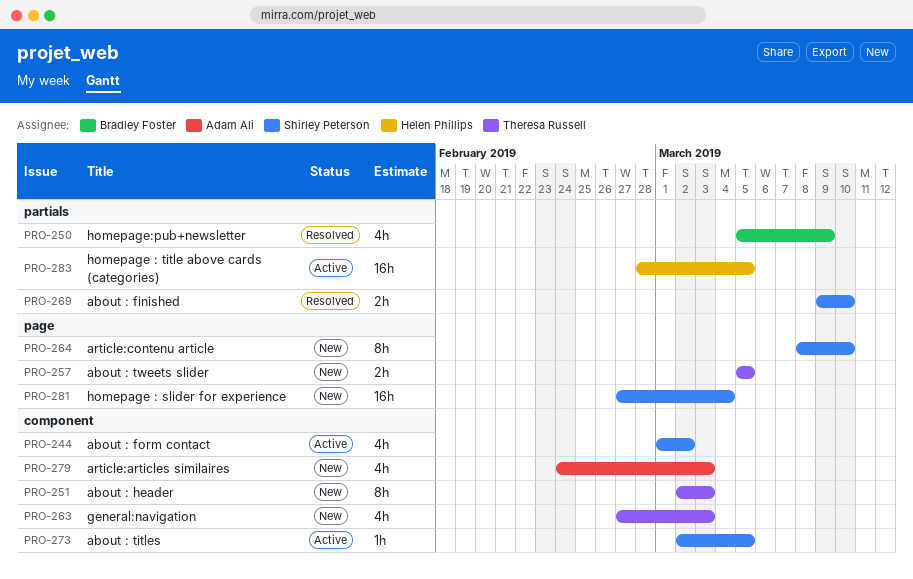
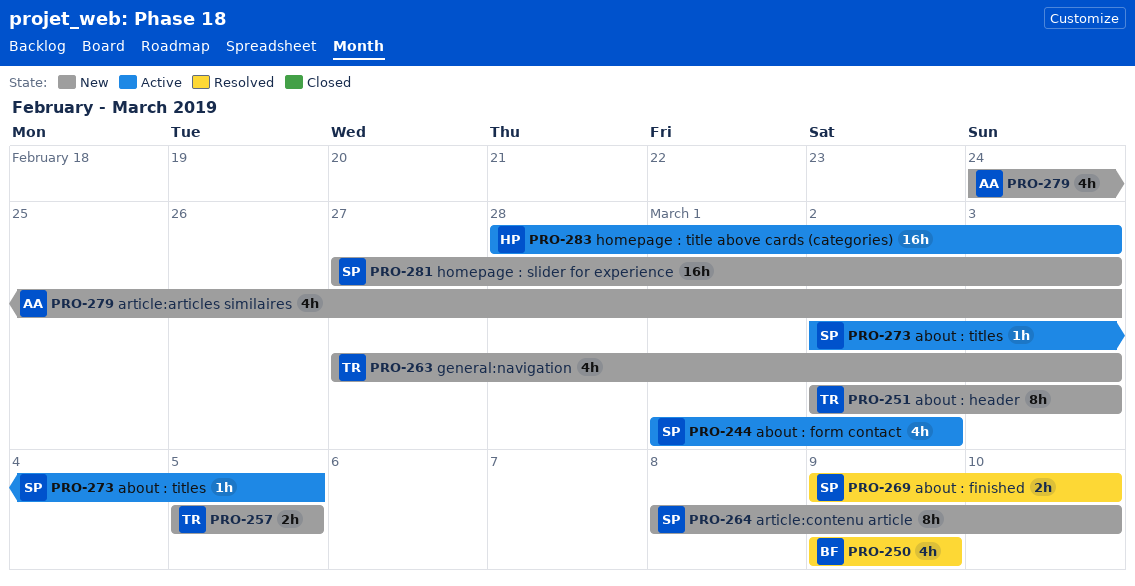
PRO-250, start: Mar 5 -> Mar 9
PRO-281, due: Mar 4 -> Mar 3
PRO-283, due: Mar 5 -> Mar 3

